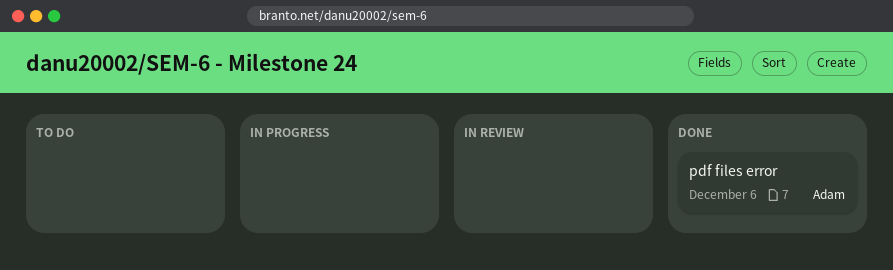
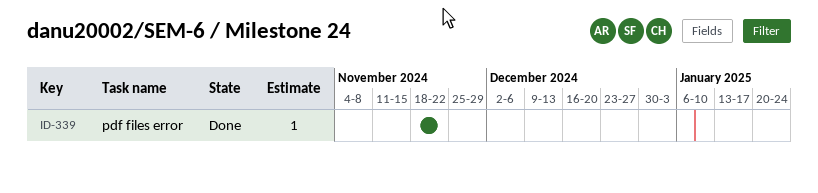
pdf files error, due: Dec 6 -> Nov 22

